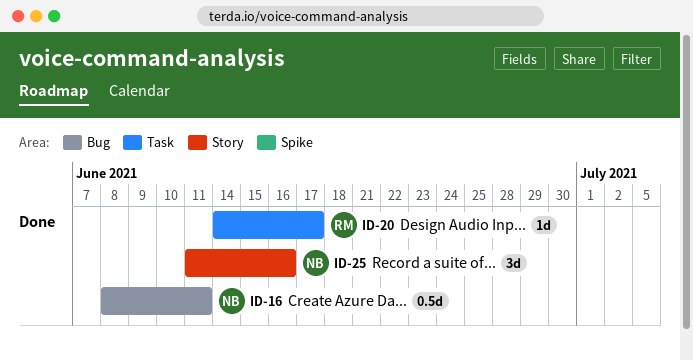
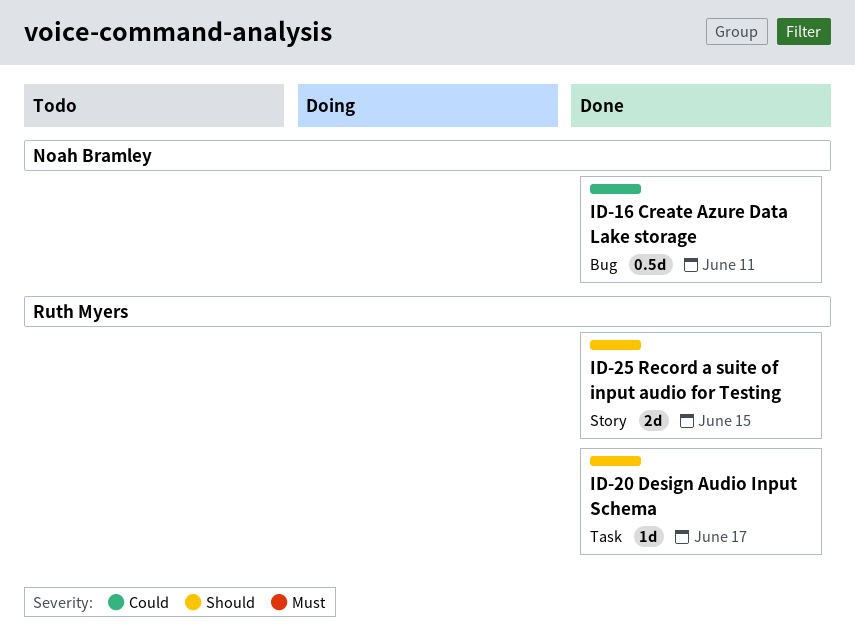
ID-25, owner: Noah Bramley -> Ruth Myers
ID-25, estimate: 3d -> 2d
ID-25, due: Jun 16 -> Jun 15

